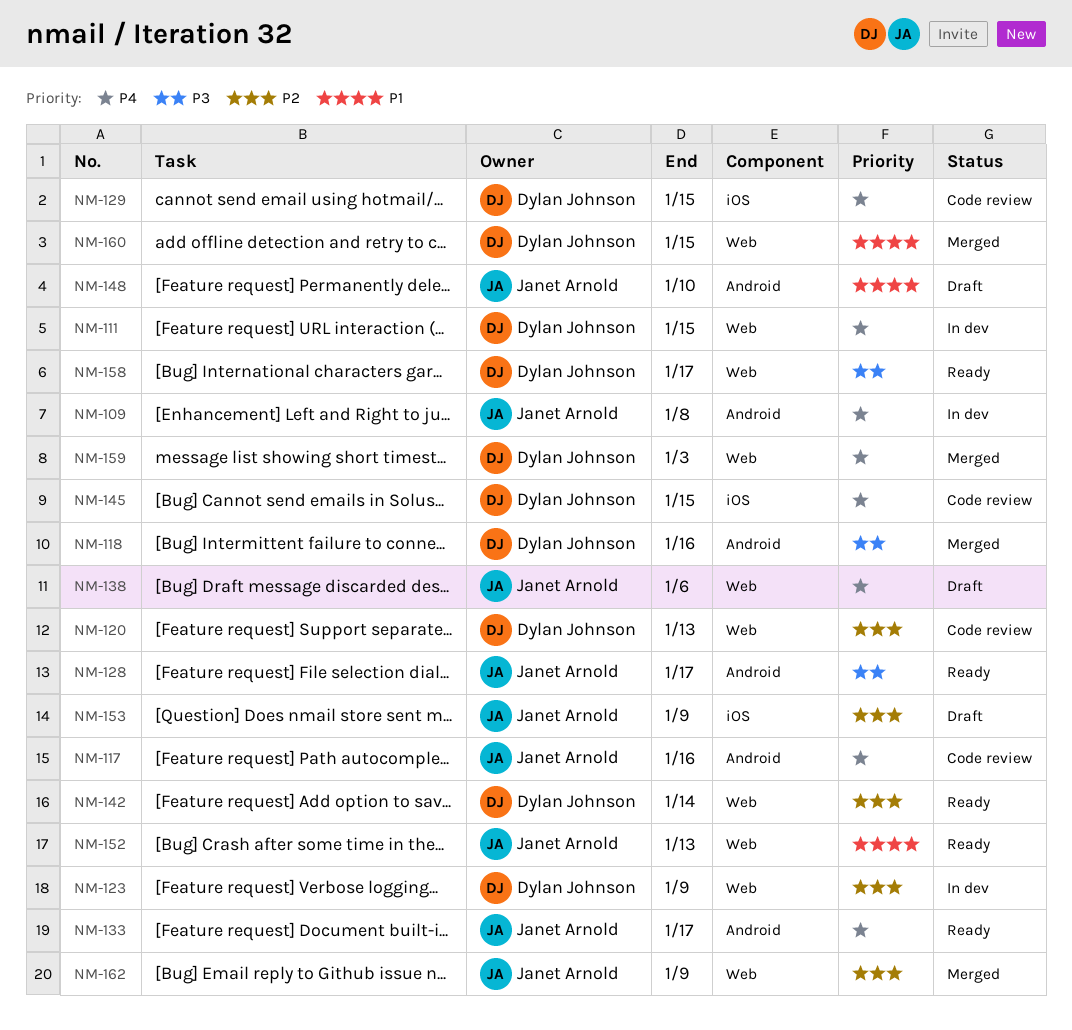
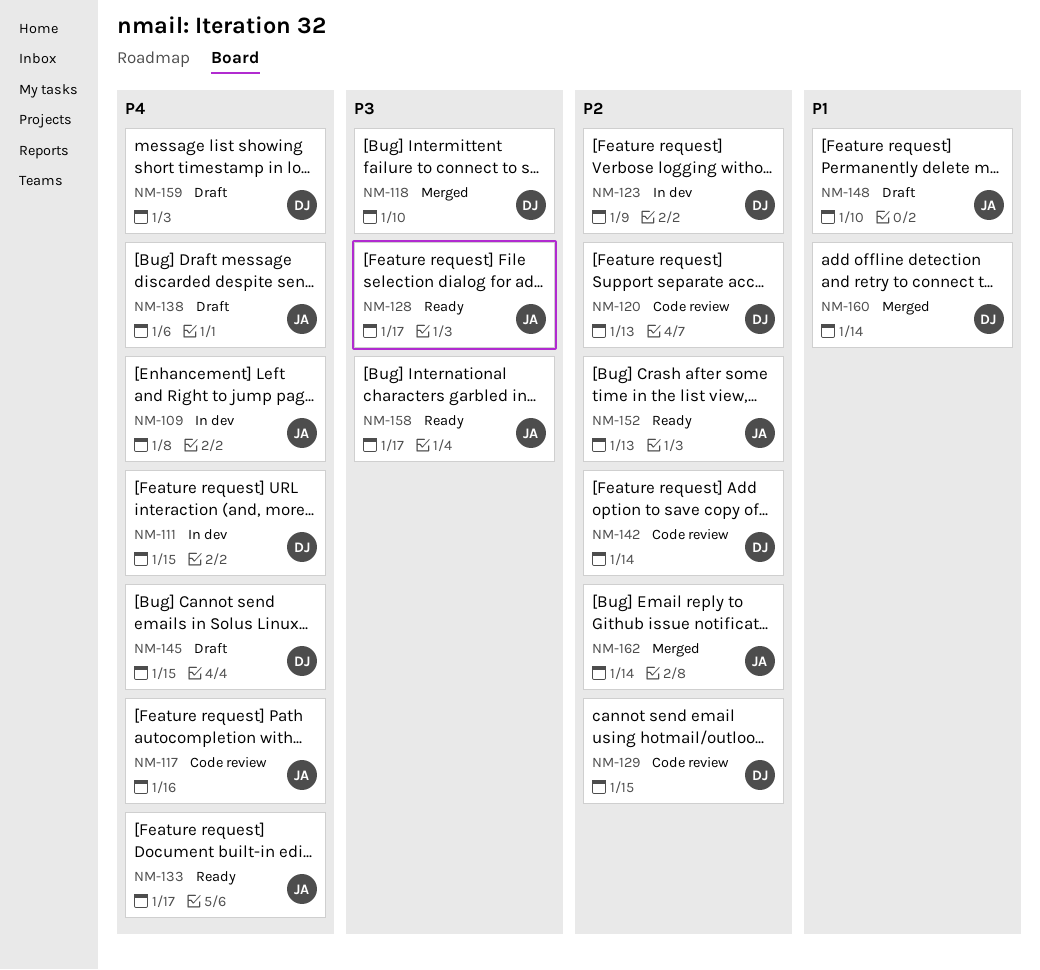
NM-118, due: Jan 16 -> Jan 10
NM-129, priority: P4 -> P2
NM-142, status: Ready -> Code review
NM-145, status: Code review -> Draft
NM-152, priority: P1 -> P2
NM-153: present -> none
NM-158, owner: Dylan Johnson -> Janet Arnold
NM-159, status: Merged -> Draft
NM-160, due: Jan 15 -> Jan 14
NM-162, due: Jan 9 -> Jan 14

